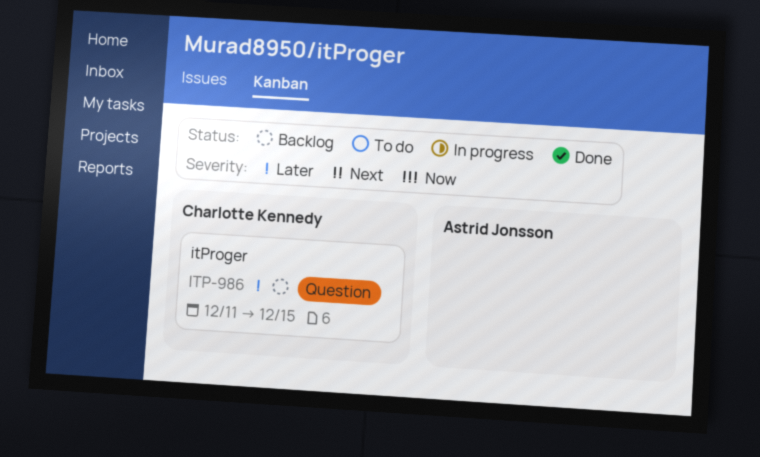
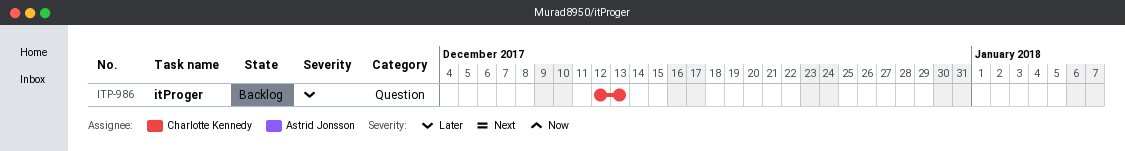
ITP-986, start: Dec 11 -> Dec 12
ITP-986, due: Dec 15 -> Dec 13

